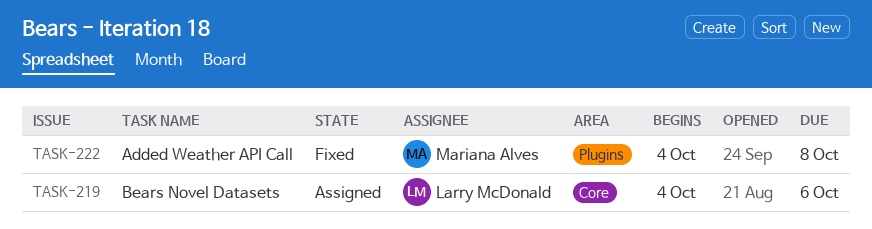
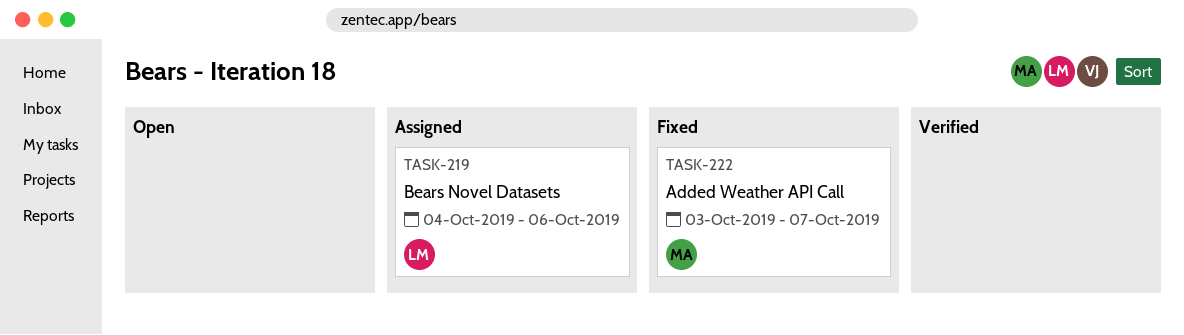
TASK-222, start: Oct 4 -> Oct 3
TASK-222, due: Oct 8 -> Oct 7

